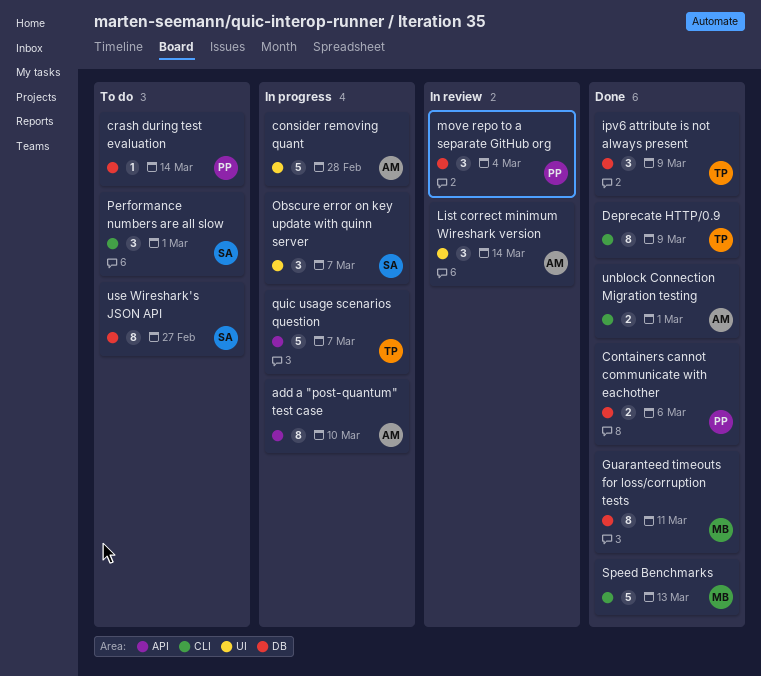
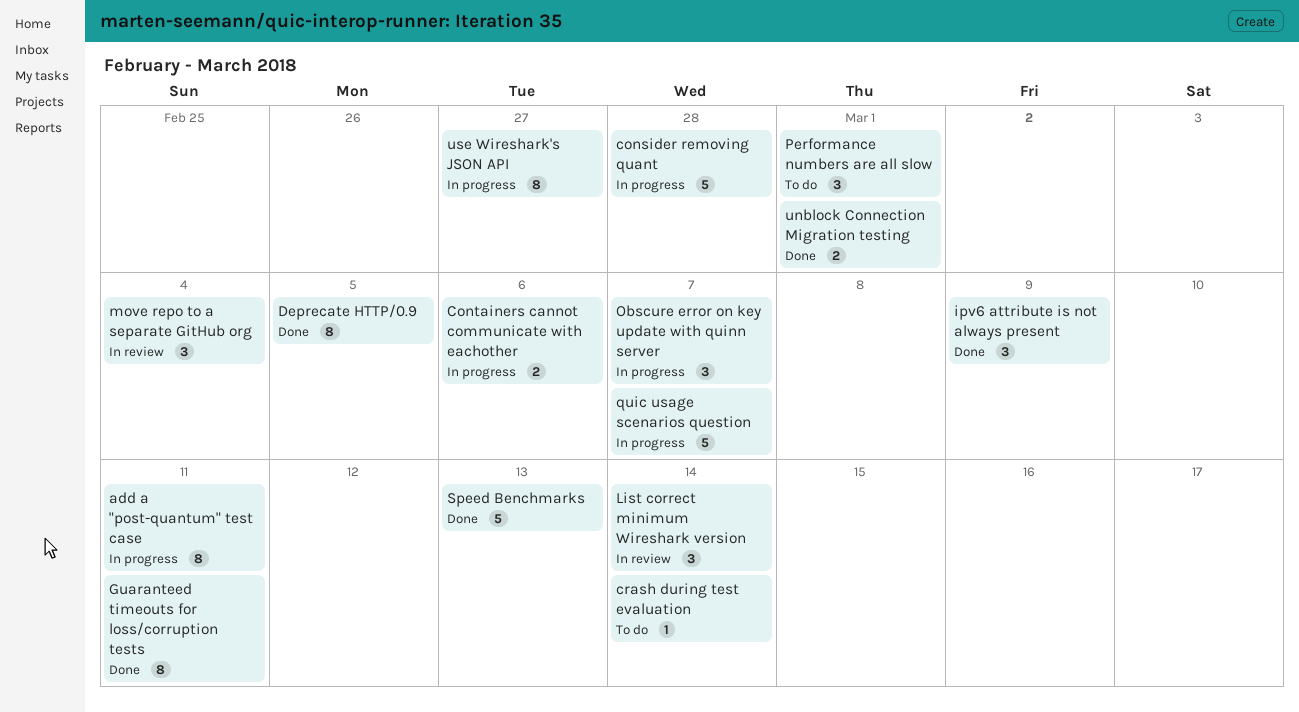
add a "post-quantum" test case, due: Mar 10 -> Mar 11
Containers cannot communicate with eachother, status: Done -> In progress
Deprecate HTTP/0.9, due: Mar 9 -> Mar 5
use Wireshark's JSON API, status: To do -> In progress

